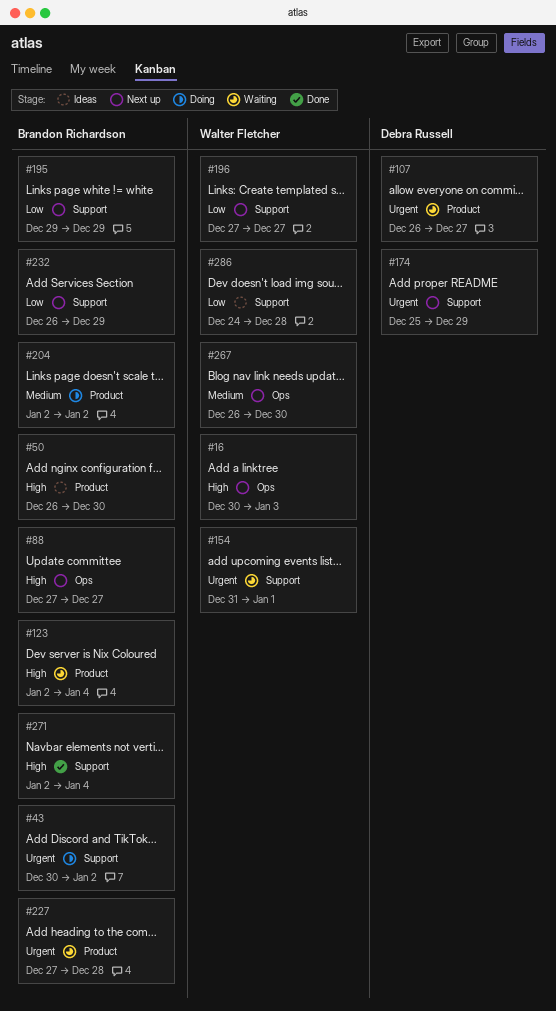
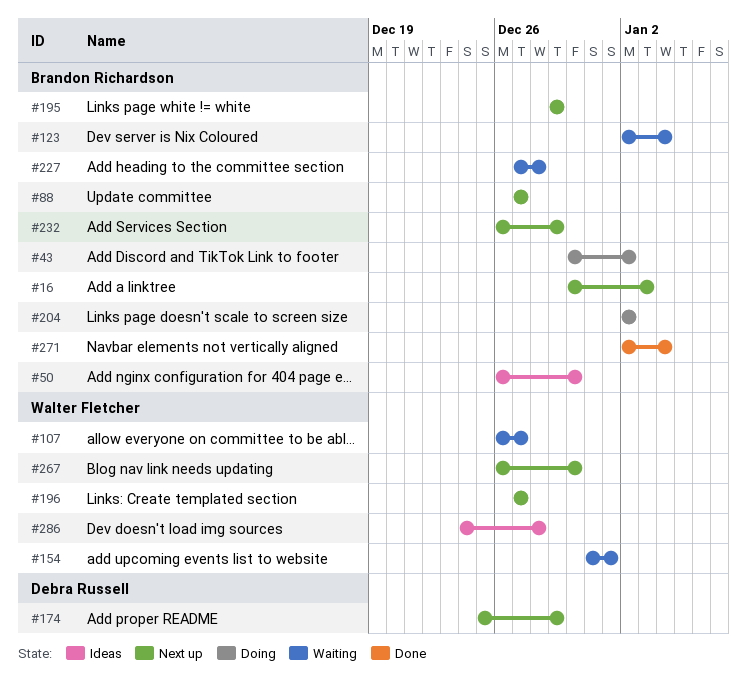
#16, owner: Walter Fletcher -> Brandon Richardson
#107, owner: Debra Russell -> Walter Fletcher

